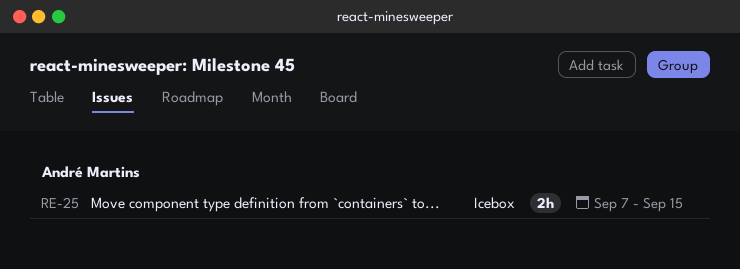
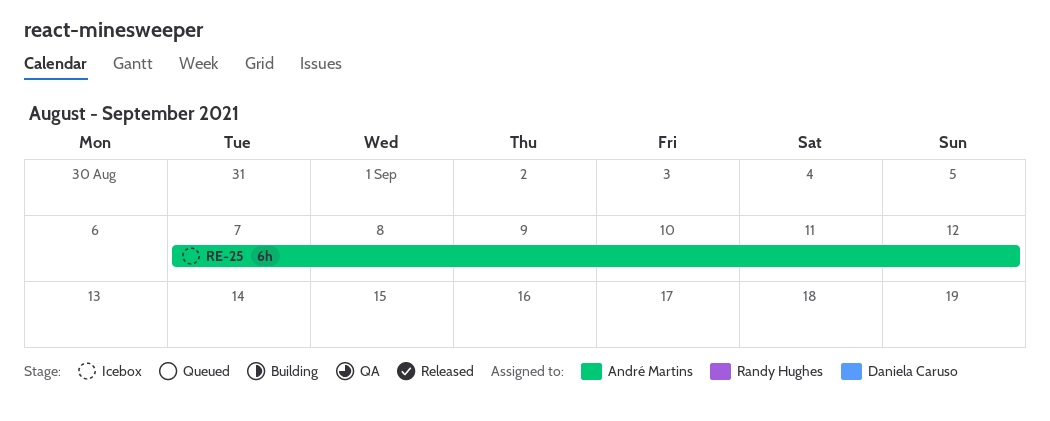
RE-25, estimate: 2h -> 6h
RE-25, due: Sep 15 -> Sep 12

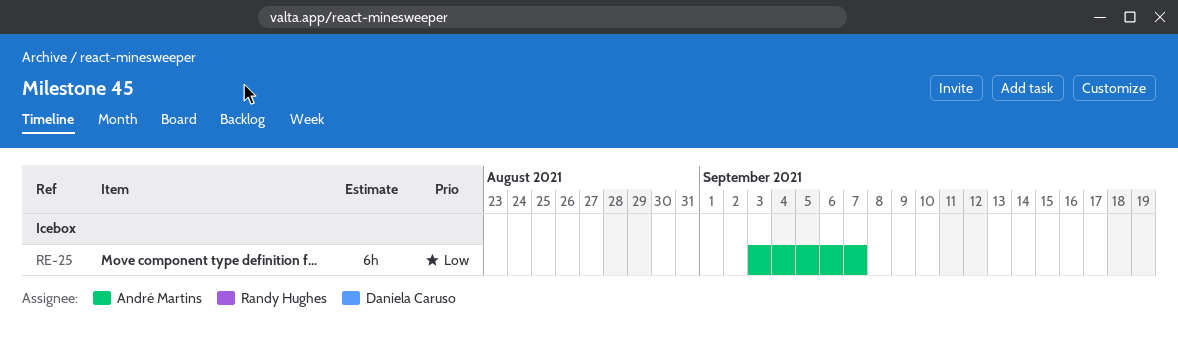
RE-25, start: Sep 7 -> Sep 3
RE-25, due: Sep 12 -> Sep 7

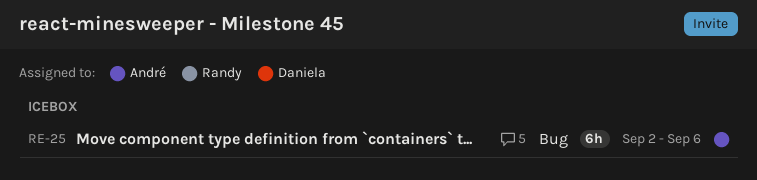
RE-25, start: Sep 3 -> Sep 2
RE-25, due: Sep 7 -> Sep 6

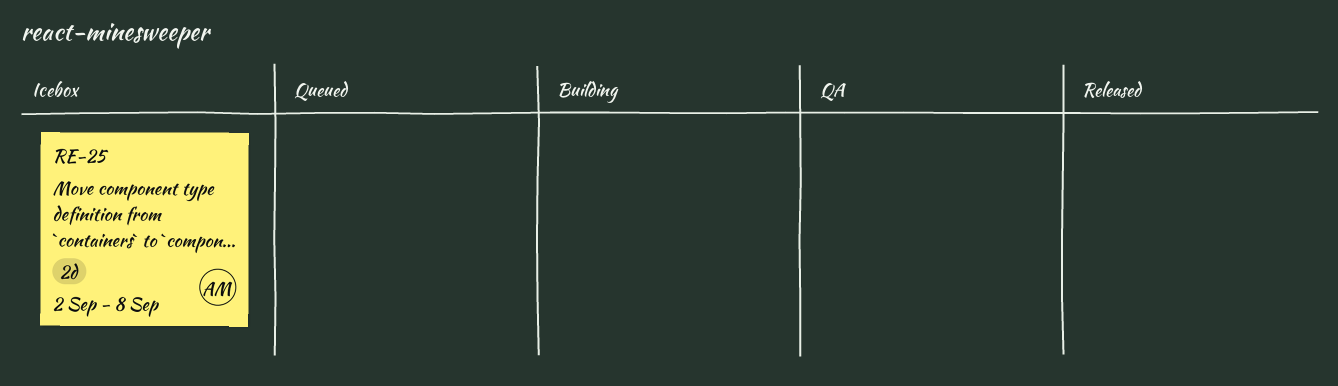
RE-25, estimate: 6h -> 2d
RE-25, due: Sep 6 -> Sep 8

